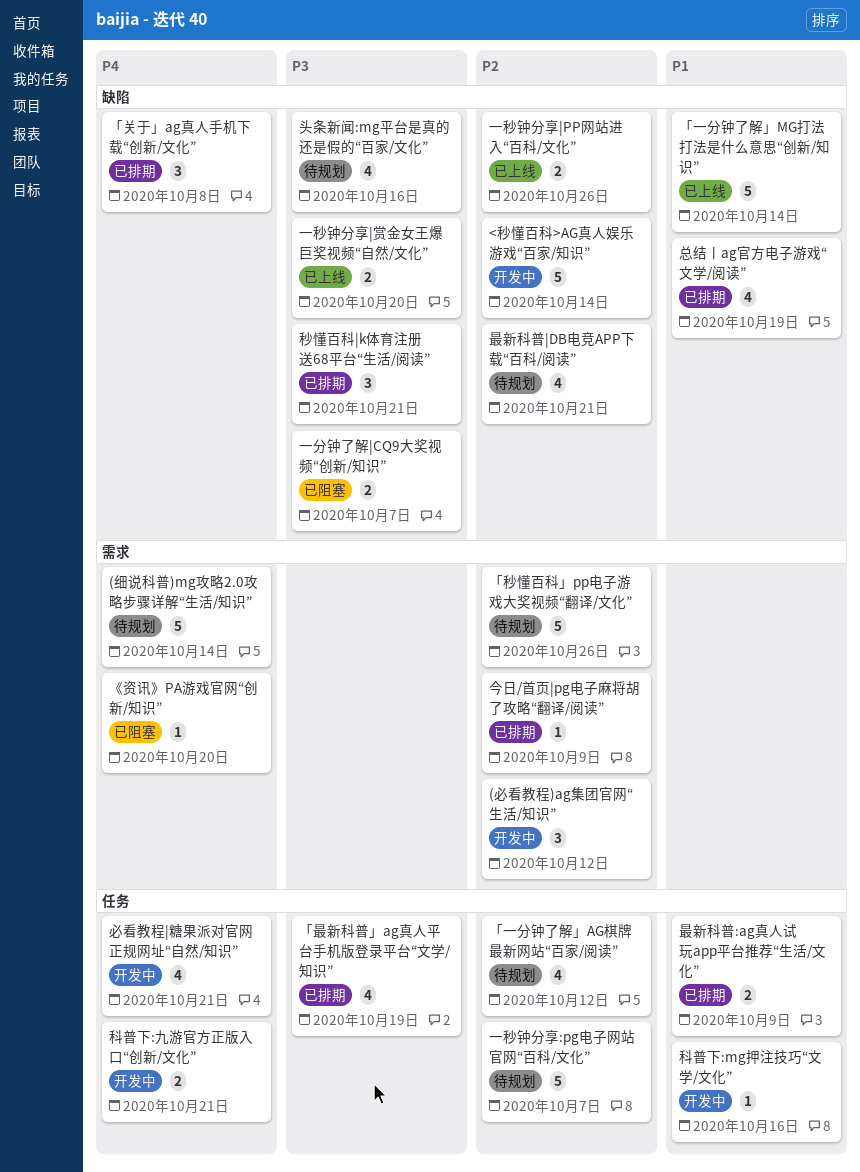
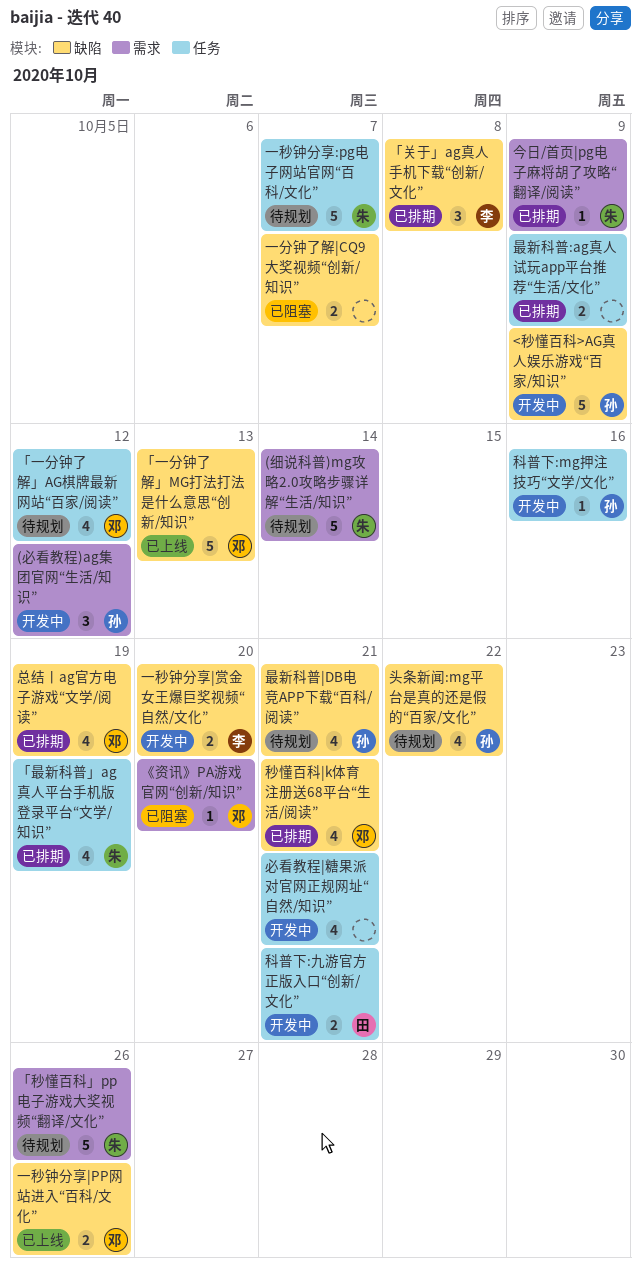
<秒懂百科>AG真人娱乐游戏“百家/知识”, due: Oct 14 -> Oct 9
「一分钟了解」MG打法打法是什么意思“创新/知识”, due: Oct 14 -> Oct 13
一秒钟分享|赏金女王爆巨奖视频“自然/文化”, status: 已上线 -> 开发中
头条新闻:mg平台是真的还是假的“百家/文化”, due: Oct 16 -> Oct 22
秒懂百科|k体育注册送68平台“生活/阅读”, estimate: 3 -> 4

